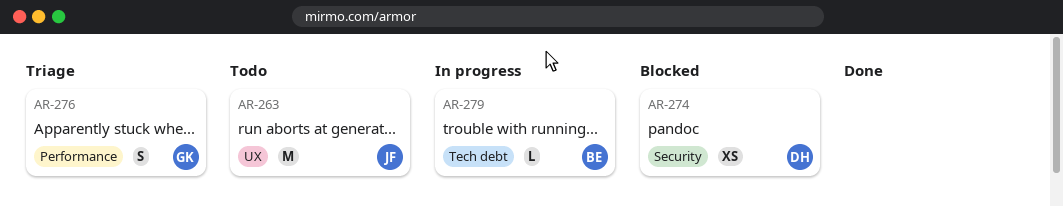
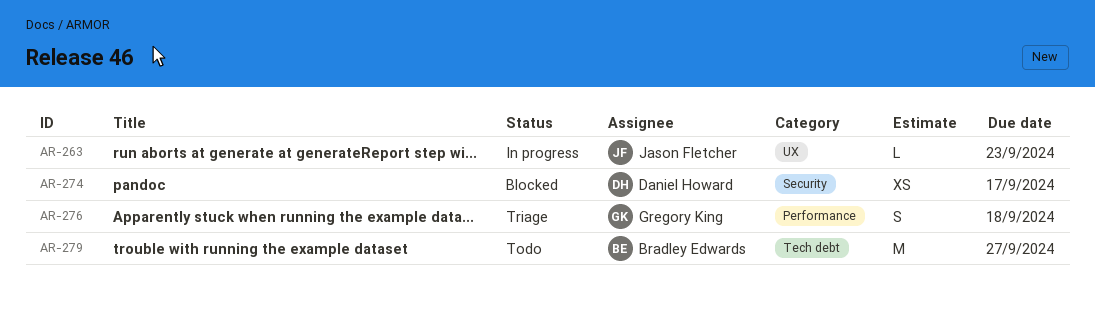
AR-263, status: Todo -> In progress
AR-263, estimate: M -> L
AR-279, status: In progress -> Todo
AR-279, estimate: L -> M

